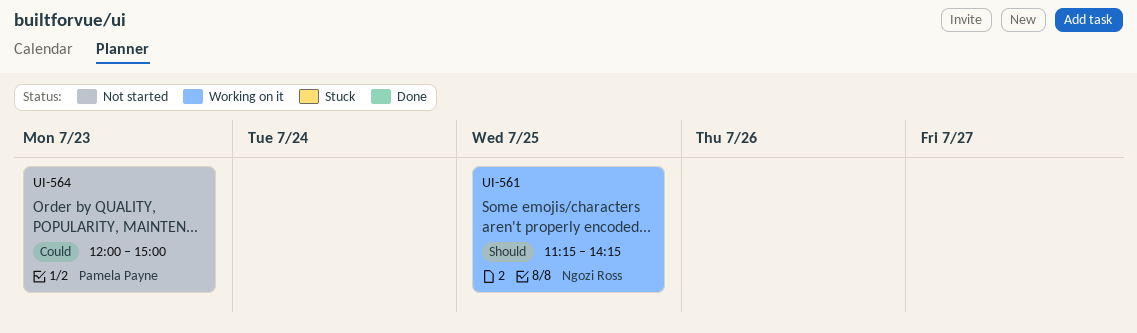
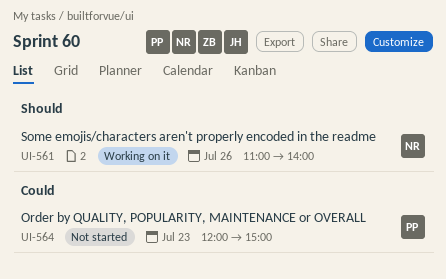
UI-561, day: Jul 25 -> Jul 26
UI-561, begins: 11:15 -> 11:00
UI-561, ends: 14:15 -> 14:00

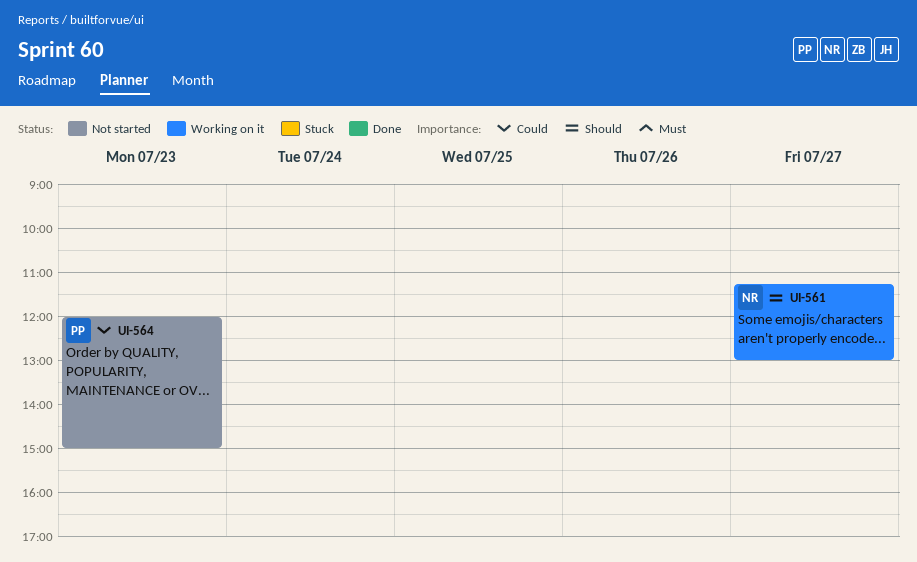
UI-561, day: Jul 26 -> Jul 27
UI-561, begins: 11:00 -> 11:15
UI-561, ends: 14:00 -> 13:00

